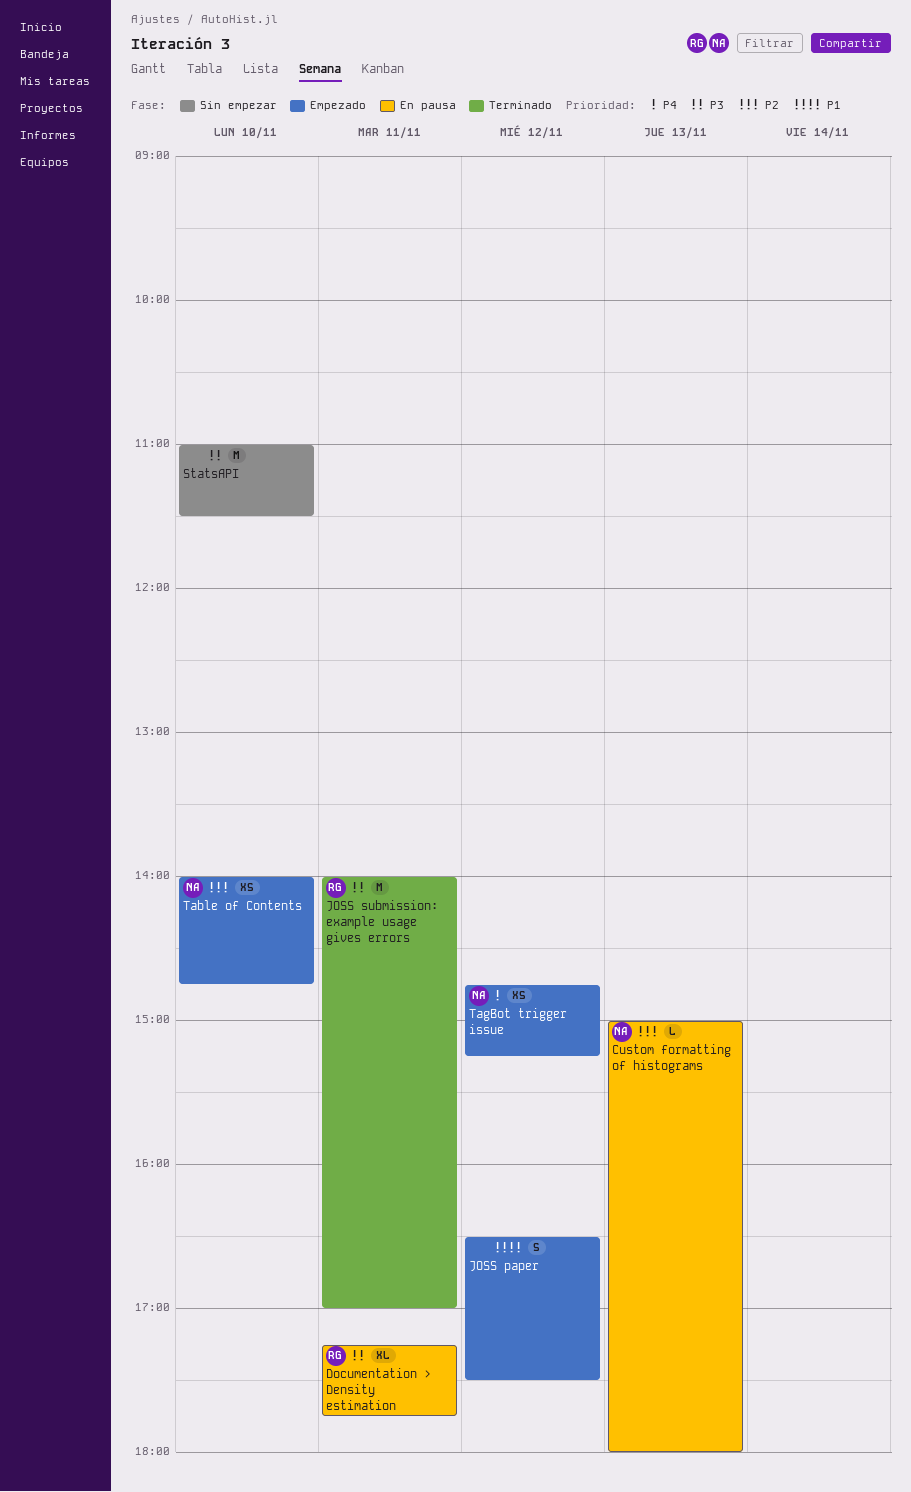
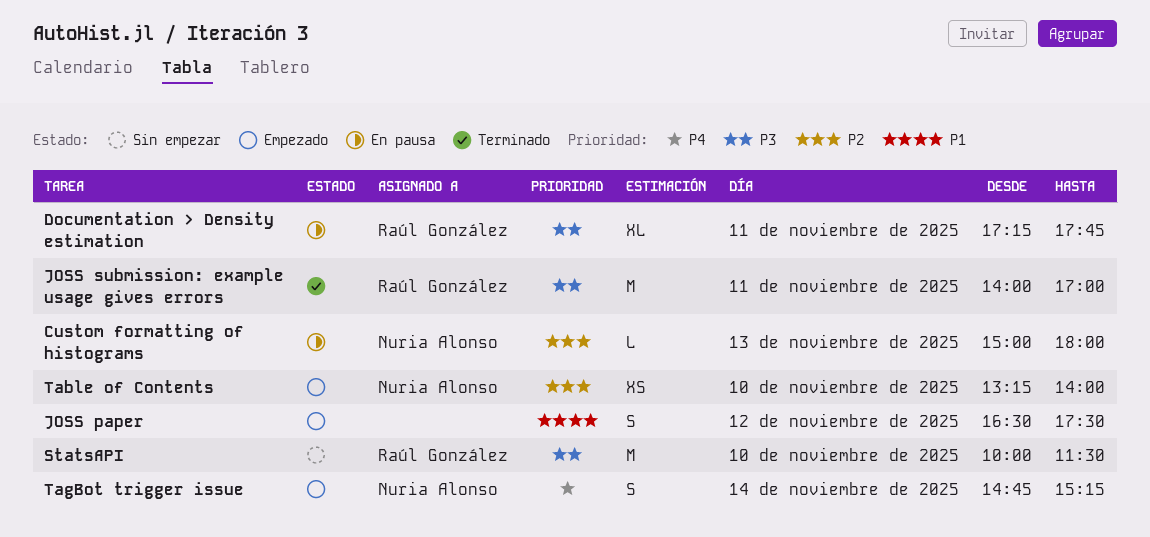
StatsAPI, owner: none -> Raúl González
StatsAPI, begins: 11:00 -> 10:00
Table of Contents, begins: 14:00 -> 13:15
Table of Contents, ends: 14:45 -> 14:00
TagBot trigger issue, estimate: XS -> S
TagBot trigger issue, day: Nov 12 -> Nov 14

